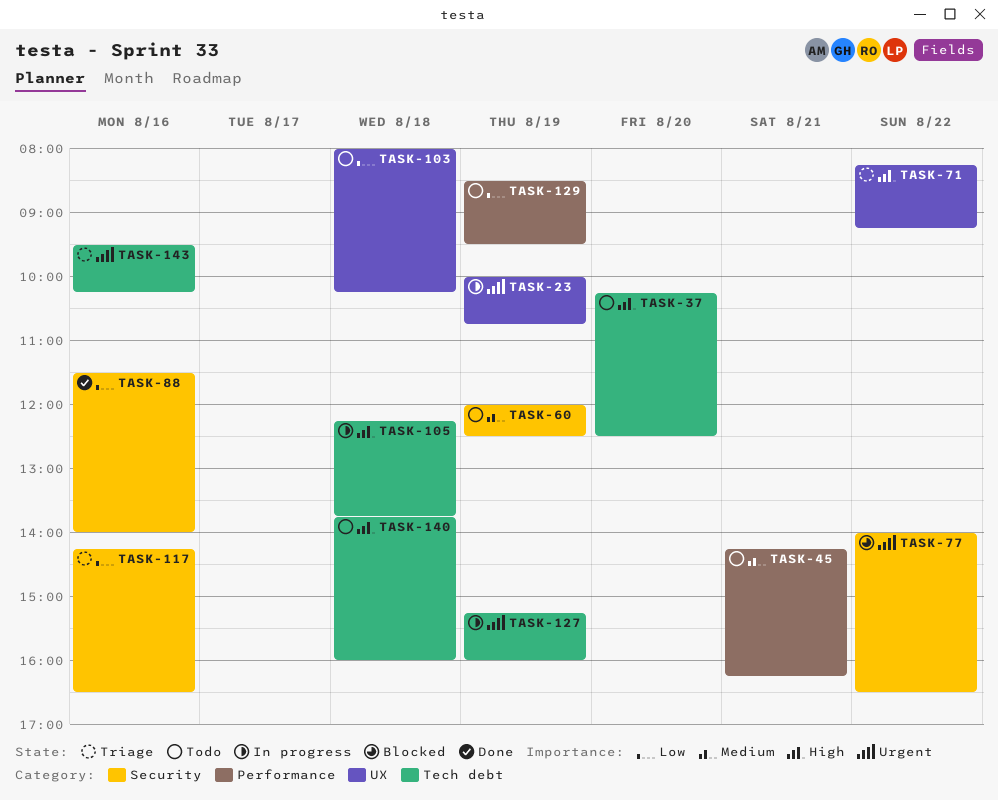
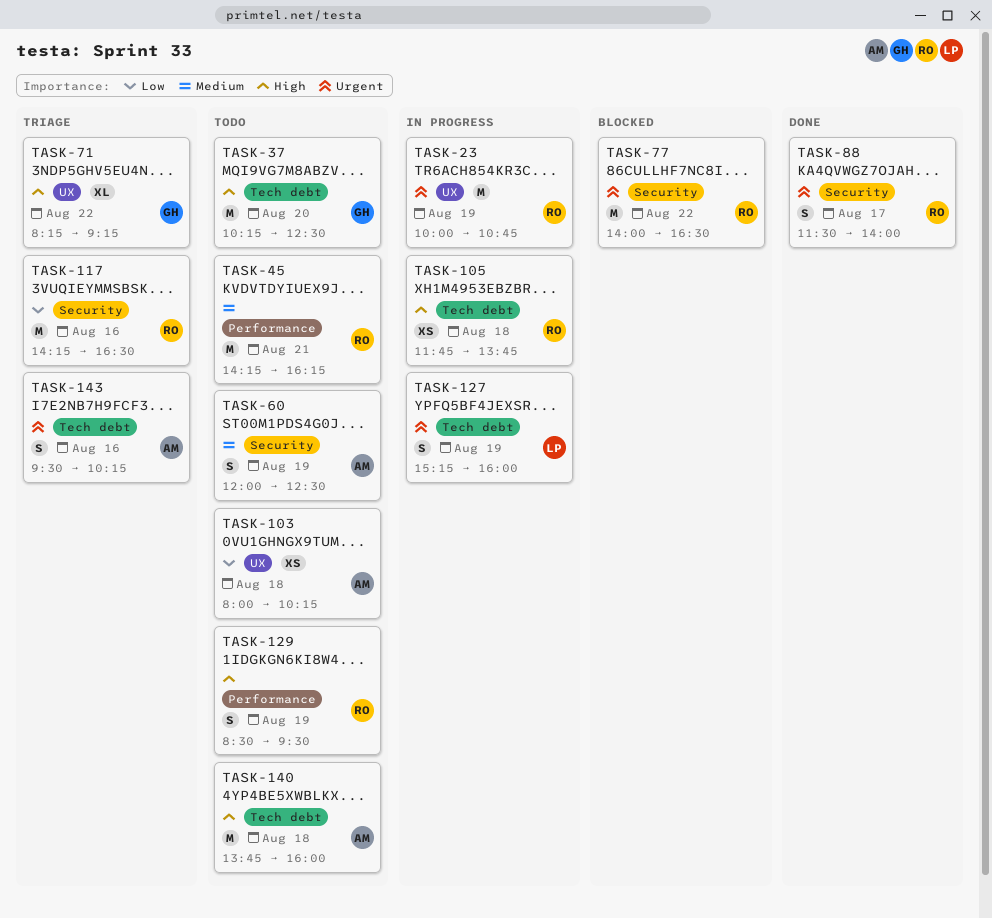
TASK-88, priority: Low -> Urgent
TASK-88, day: Aug 16 -> Aug 17
TASK-105, begins: 12:15 -> 11:45
TASK-129, priority: Low -> High

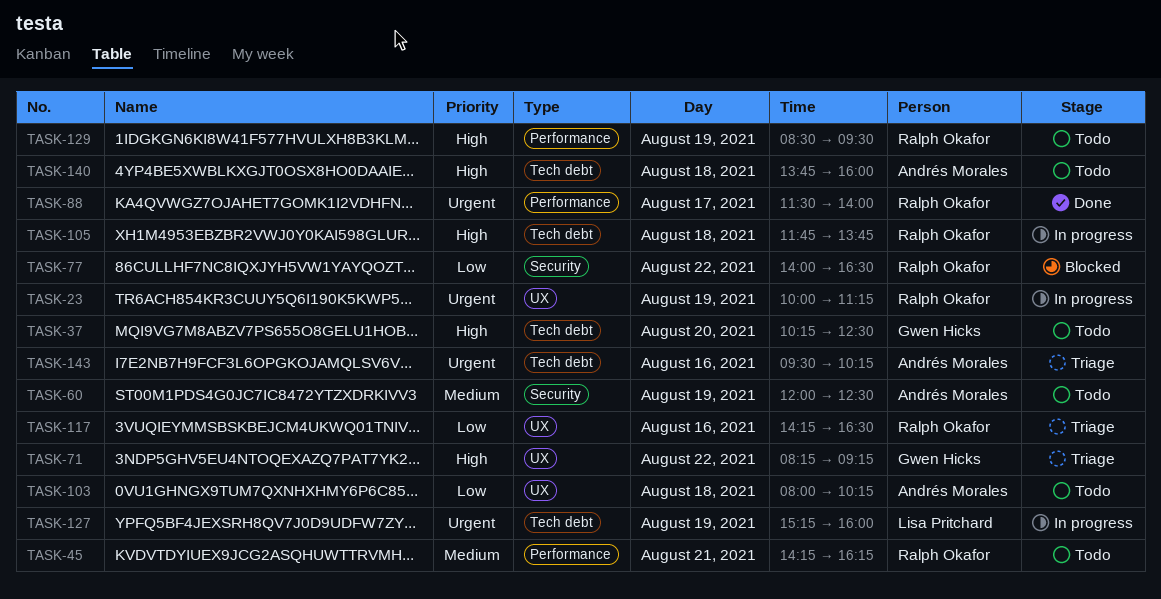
TASK-23, ends: 10:45 -> 11:15
TASK-77, priority: Urgent -> Low
TASK-88, label: Security -> Performance
TASK-117, label: Security -> UX

